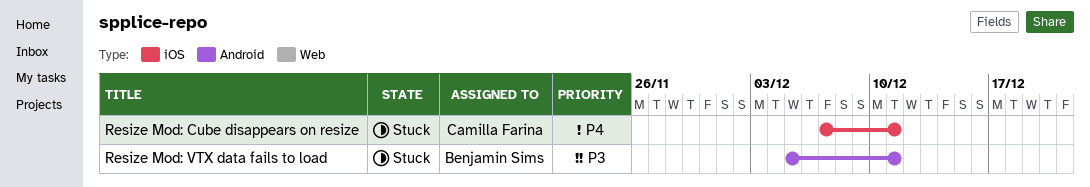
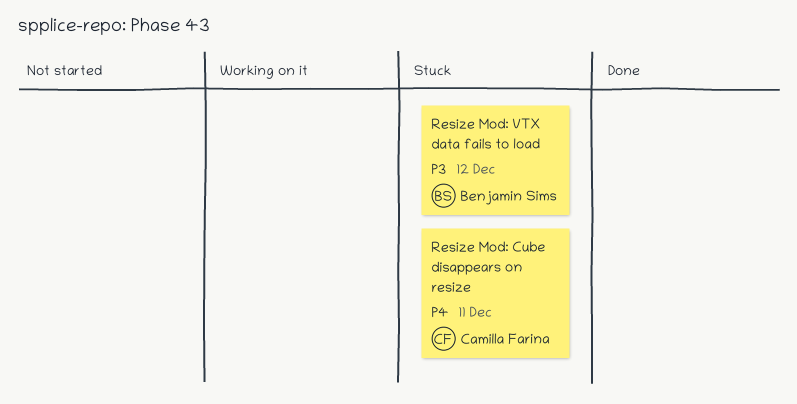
Resize Mod: VTX data fails to load, due: Dec 11 -> Dec 12

